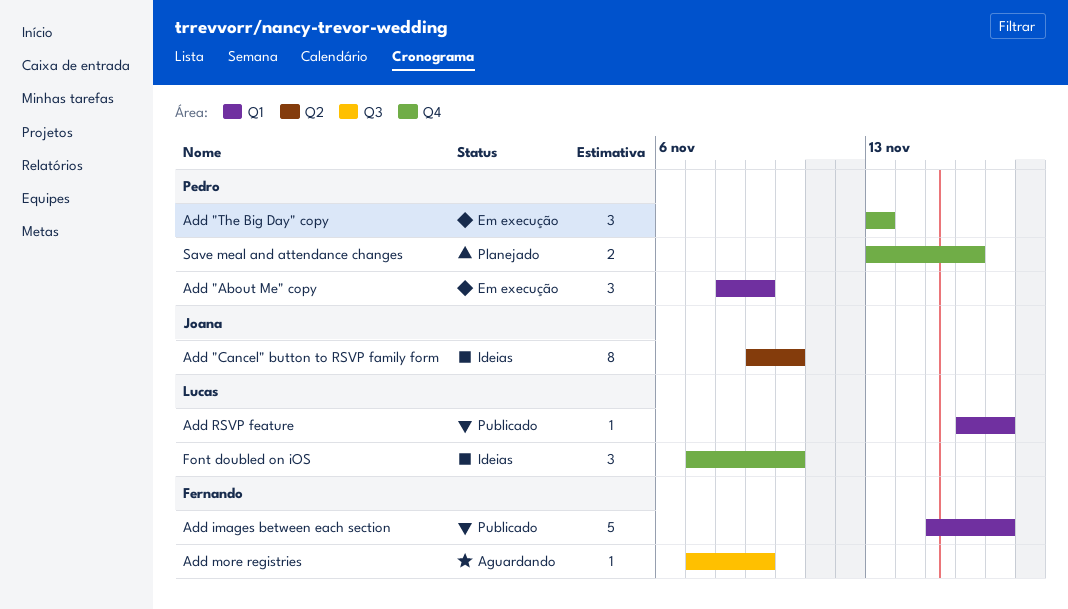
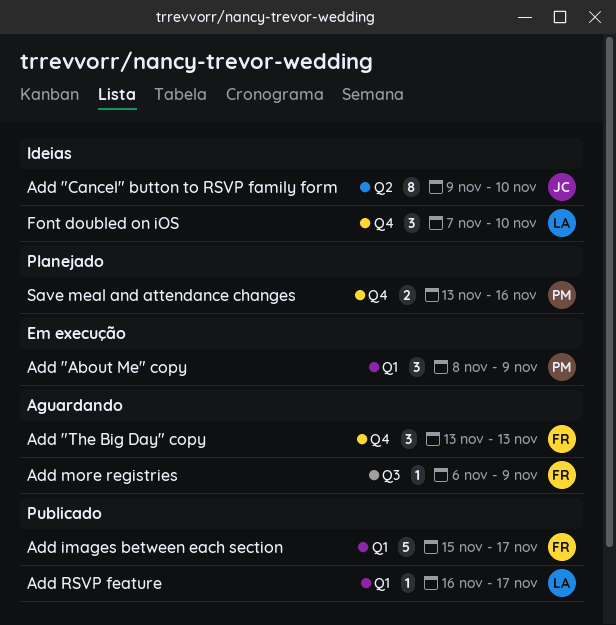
Add "The Big Day" copy, status: Em execução -> Aguardando
Add "The Big Day" copy, owner: Pedro -> Fernando
Add more registries, start: Nov 7 -> Nov 6

